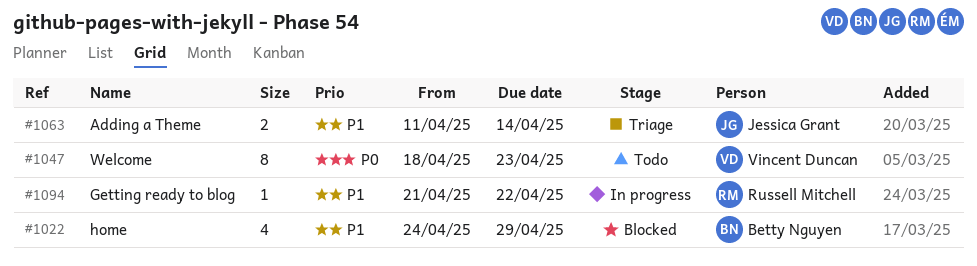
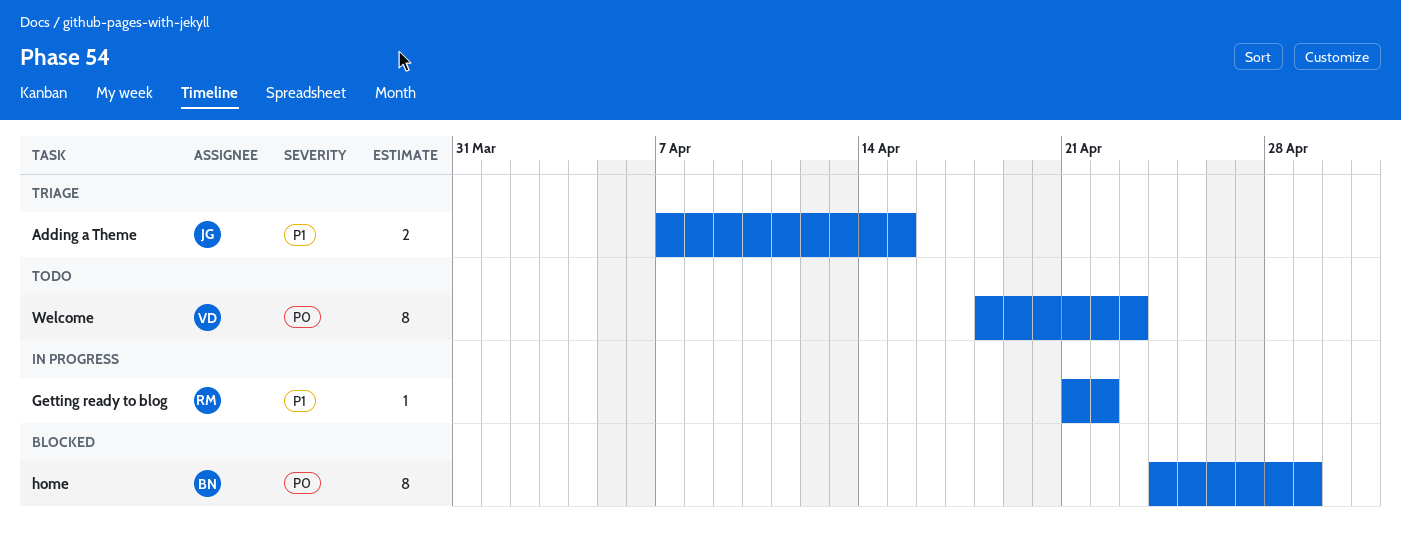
Adding a Theme, start: Apr 11 -> Apr 7
Adding a Theme, due: Apr 14 -> Apr 15
home, priority: P1 -> P0
home, estimate: 4 -> 8

